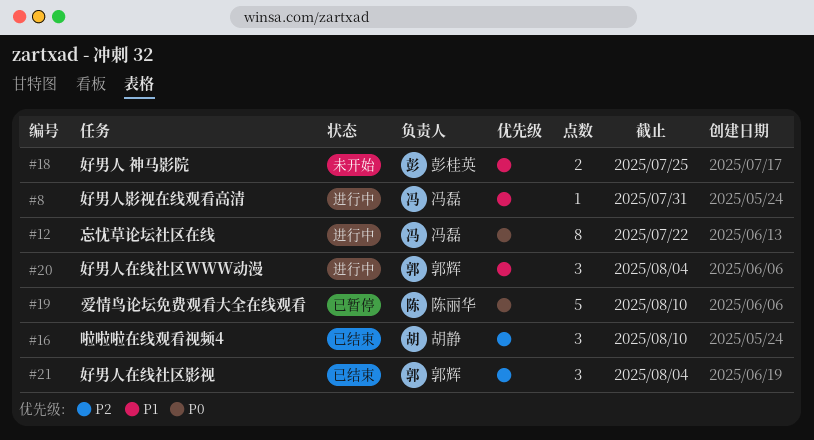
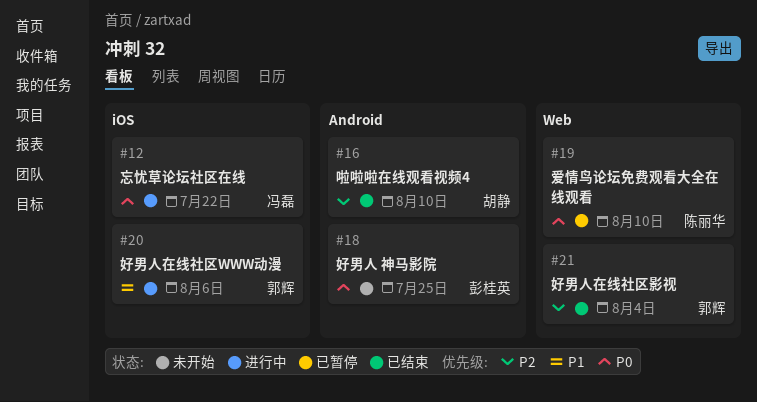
#8: present -> none
#18, priority: P1 -> P0
#20, due: Aug 4 -> Aug 6

